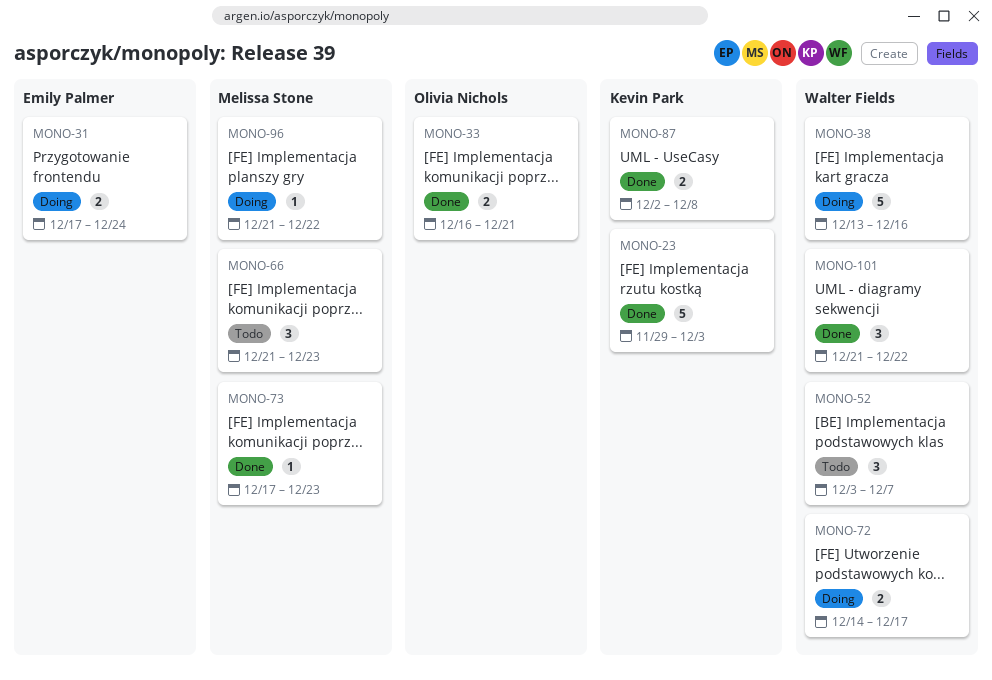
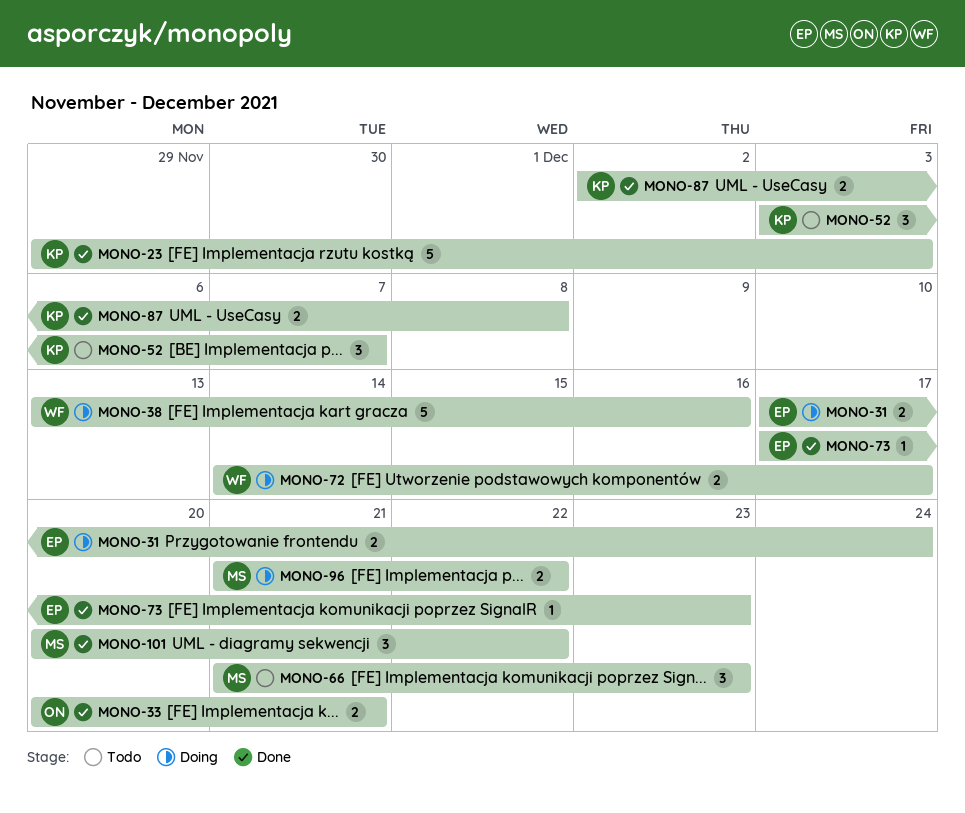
MONO-33, start: Dec 16 -> Dec 20
MONO-52, owner: Walter Fields -> Kevin Park
MONO-73, owner: Melissa Stone -> Emily Palmer
MONO-96, estimate: 1 -> 2
MONO-101, owner: Walter Fields -> Melissa Stone
MONO-101, start: Dec 21 -> Dec 20

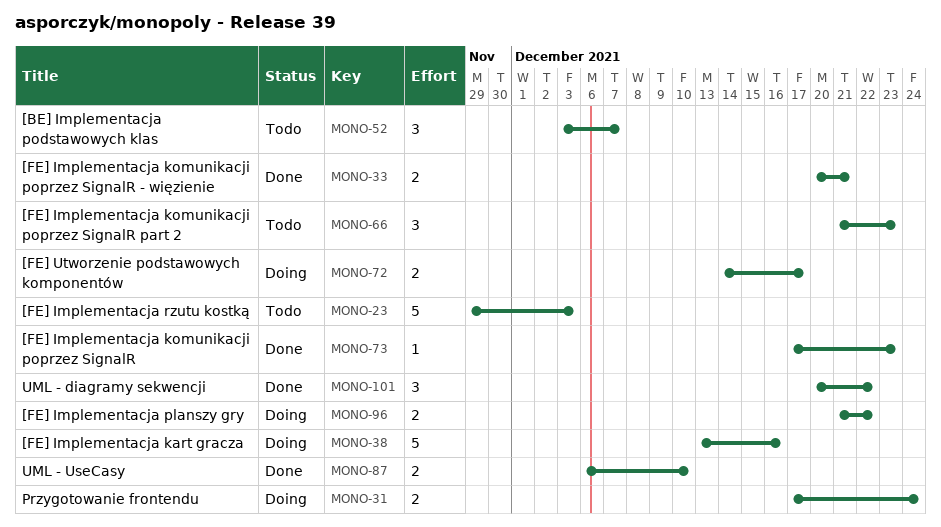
MONO-23, status: Done -> Todo
MONO-87, start: Dec 2 -> Dec 6
MONO-87, due: Dec 8 -> Dec 10

